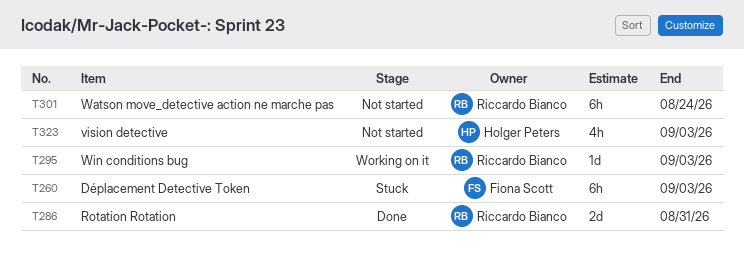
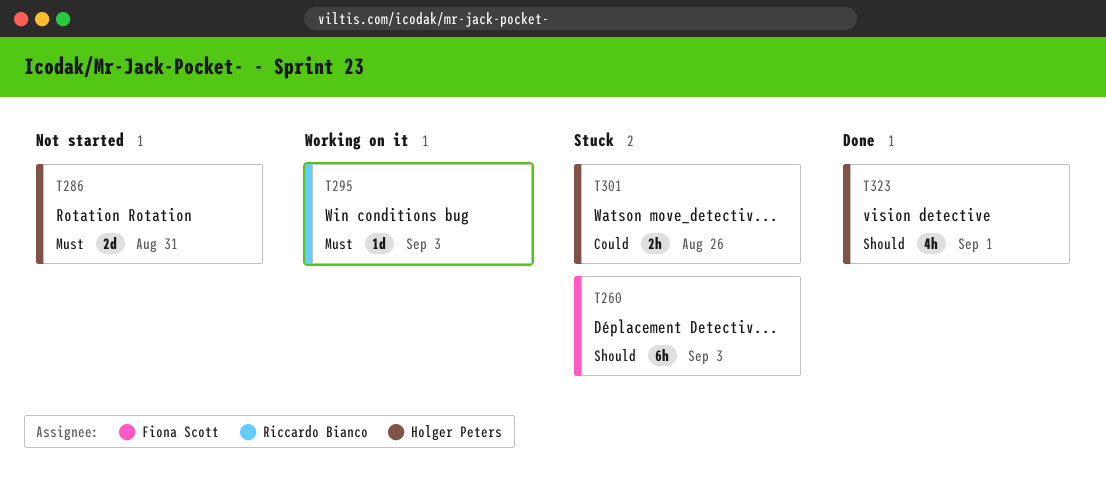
T286, status: Done -> Not started
T286, owner: Riccardo Bianco -> Holger Peters
T301, status: Not started -> Stuck
T301, owner: Riccardo Bianco -> Holger Peters
T301, estimate: 6h -> 2h
T301, due: Aug 24 -> Aug 26
T323, status: Not started -> Done
T323, due: Sep 3 -> Sep 1

